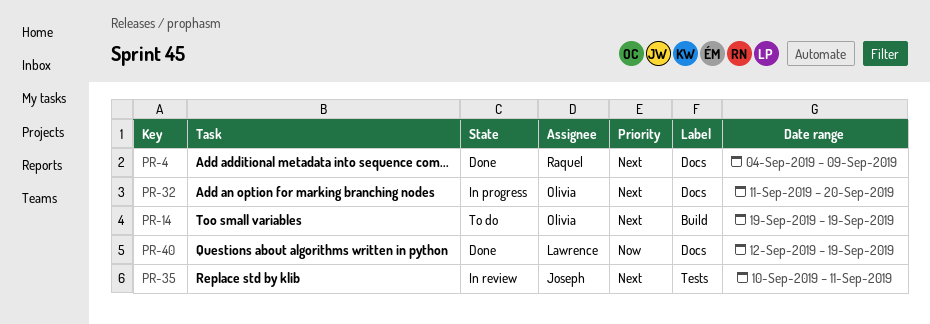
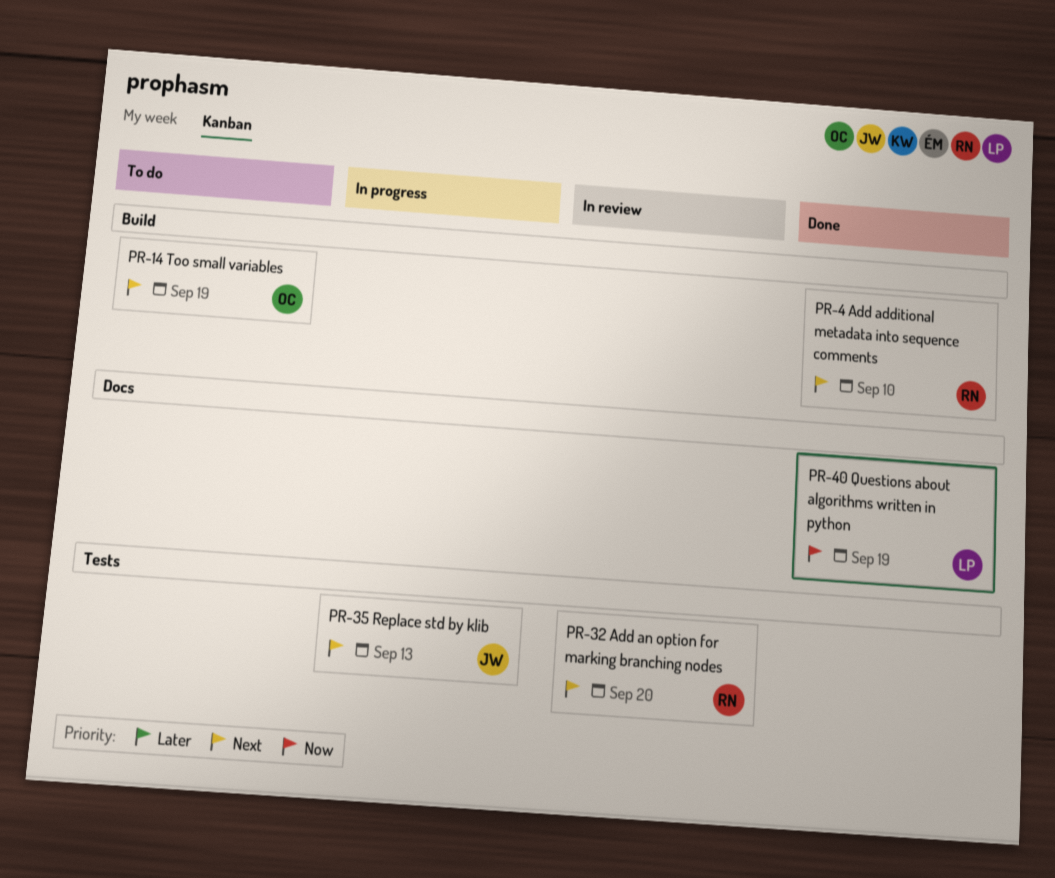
PR-4, label: Docs -> Build
PR-4, due: Sep 9 -> Sep 10
PR-32, status: In progress -> In review
PR-32, owner: Olivia -> Raquel
PR-32, label: Docs -> Tests
PR-35, status: In review -> In progress
PR-35, due: Sep 11 -> Sep 13

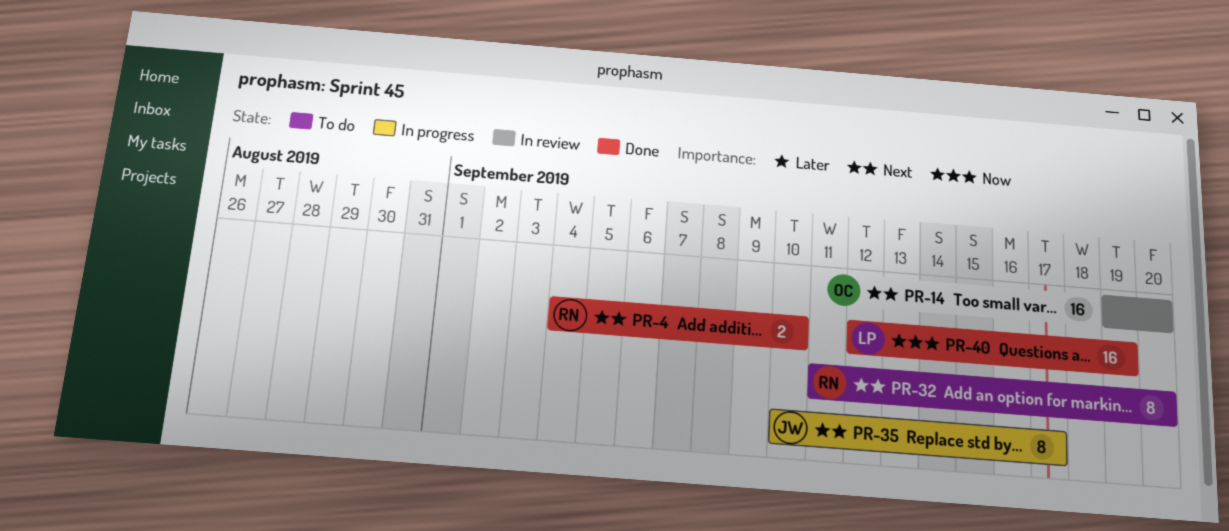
PR-14, status: To do -> In review
PR-14, due: Sep 19 -> Sep 20
PR-32, status: In review -> To do
PR-35, due: Sep 13 -> Sep 17

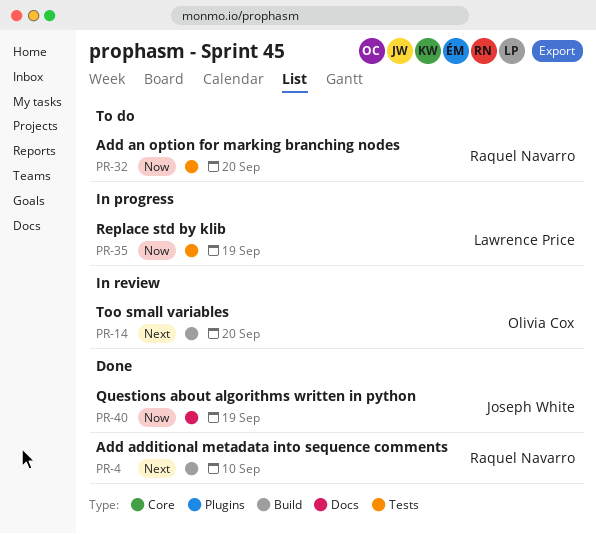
PR-32, priority: Next -> Now
PR-35, owner: Joseph White -> Lawrence Price
PR-35, priority: Next -> Now
PR-35, due: Sep 17 -> Sep 19
PR-40, owner: Lawrence Price -> Joseph White

